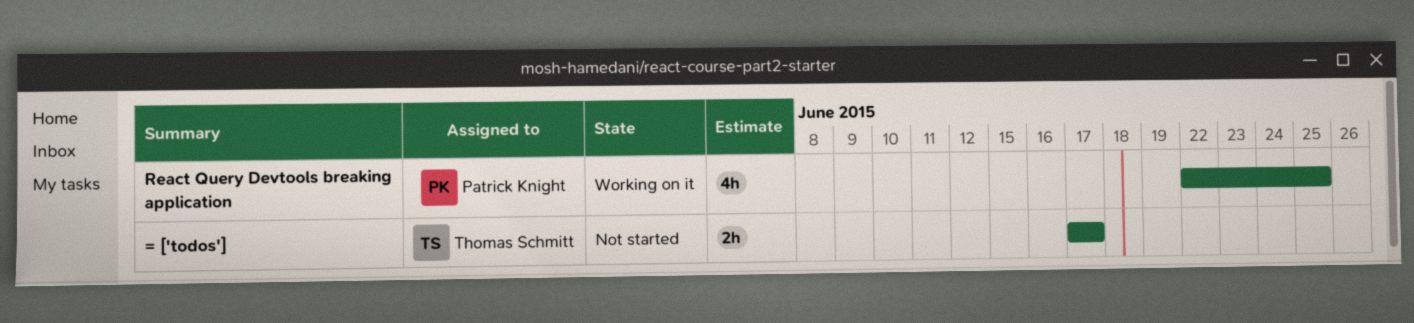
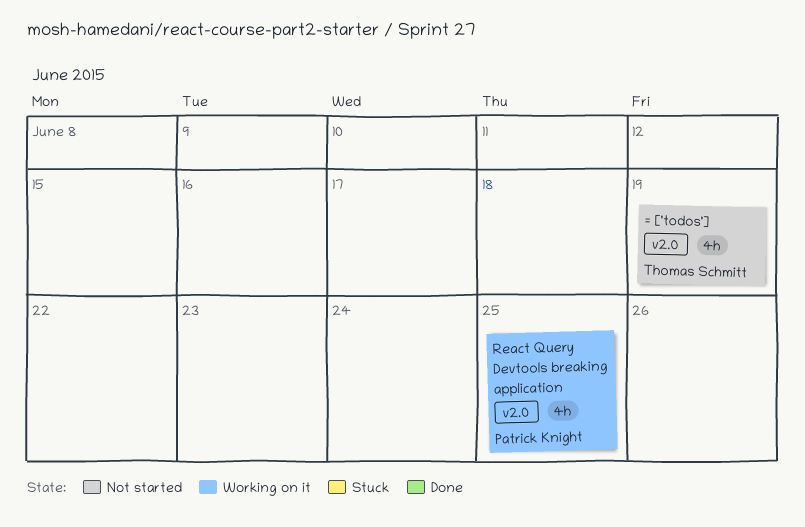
= ['todos'], estimate: 2h -> 4h
= ['todos'], due: Jun 17 -> Jun 19

